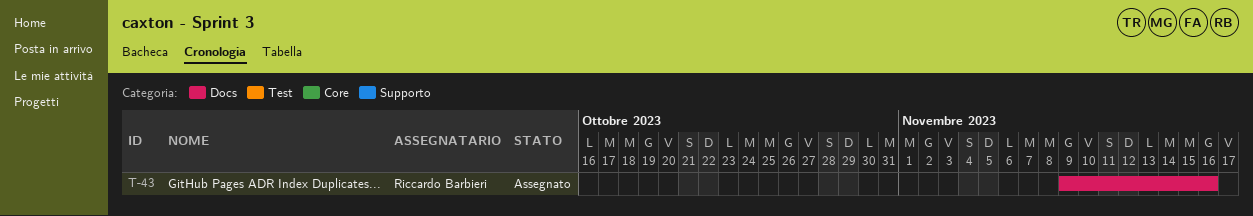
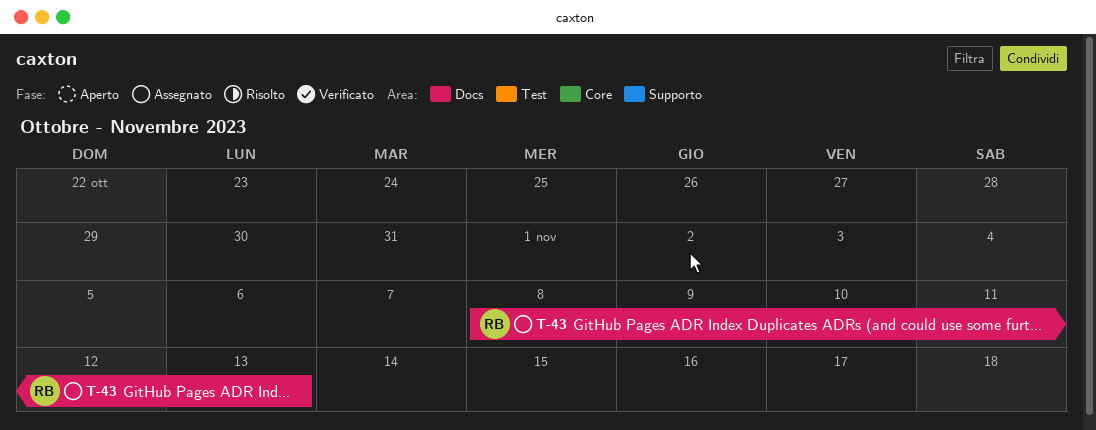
T-43, start: Nov 9 -> Nov 8
T-43, due: Nov 16 -> Nov 13

